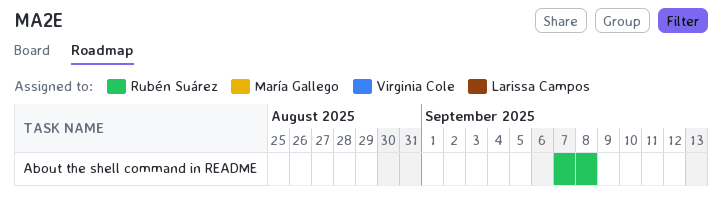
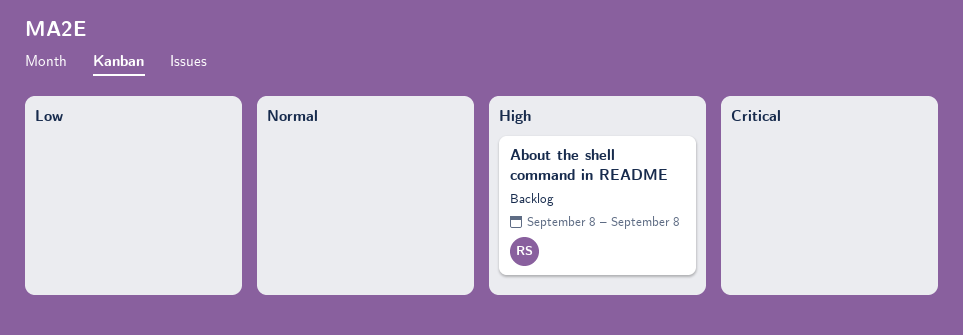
About the shell command in README, start: Sep 7 -> Sep 8

